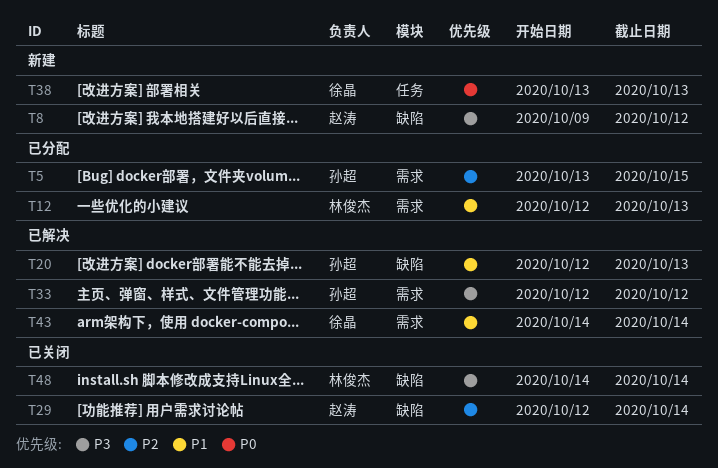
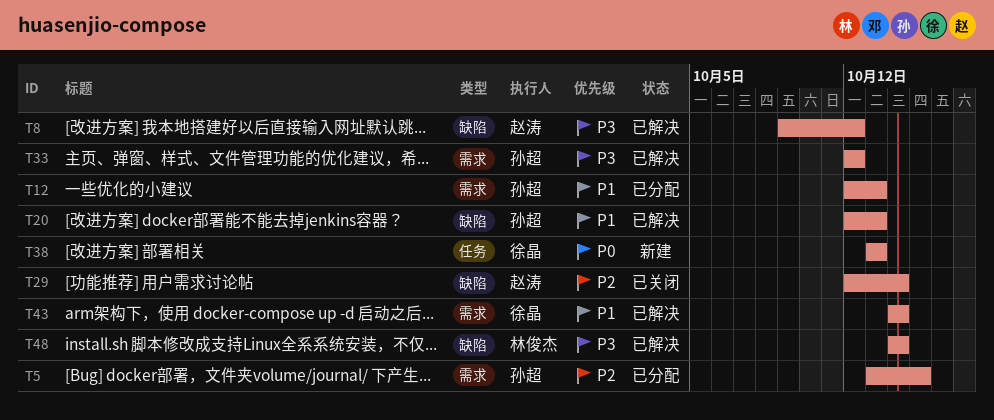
T8, status: 新建 -> 已解决
T12, owner: 林俊杰 -> 孙超
T48, status: 已关闭 -> 已解决

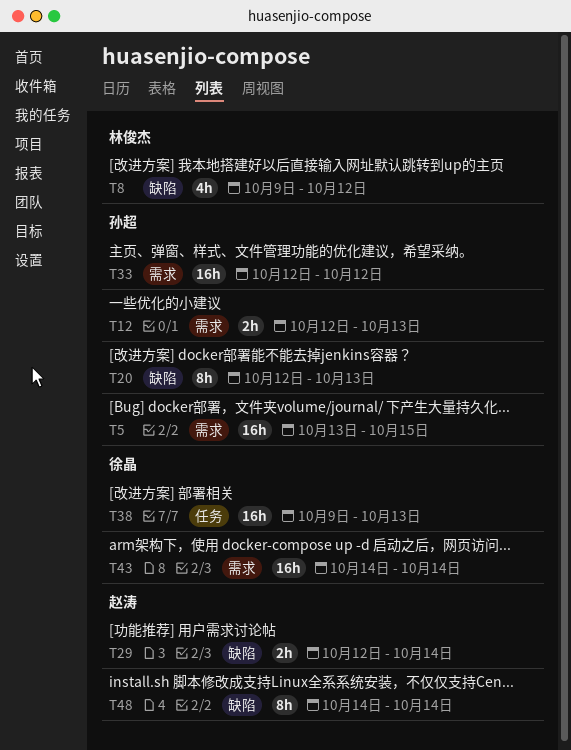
T8, owner: 赵涛 -> 林俊杰
T38, start: Oct 13 -> Oct 9
T48, owner: 林俊杰 -> 赵涛

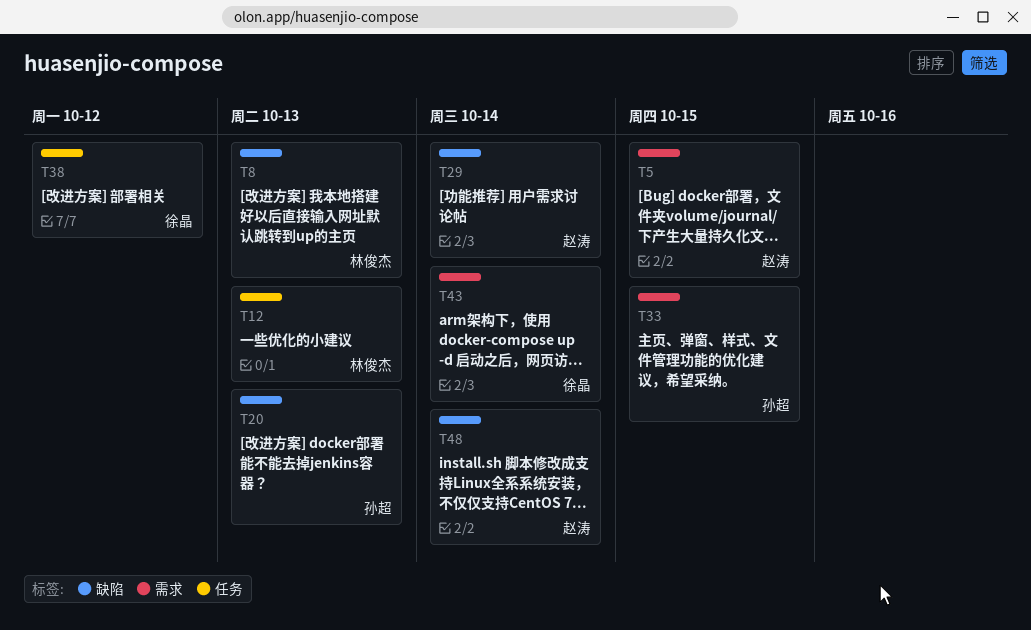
T5, owner: 孙超 -> 赵涛
T8, due: Oct 12 -> Oct 13
T12, owner: 孙超 -> 林俊杰
T12, label: 需求 -> 任务
T33, due: Oct 12 -> Oct 15
T38, due: Oct 13 -> Oct 12

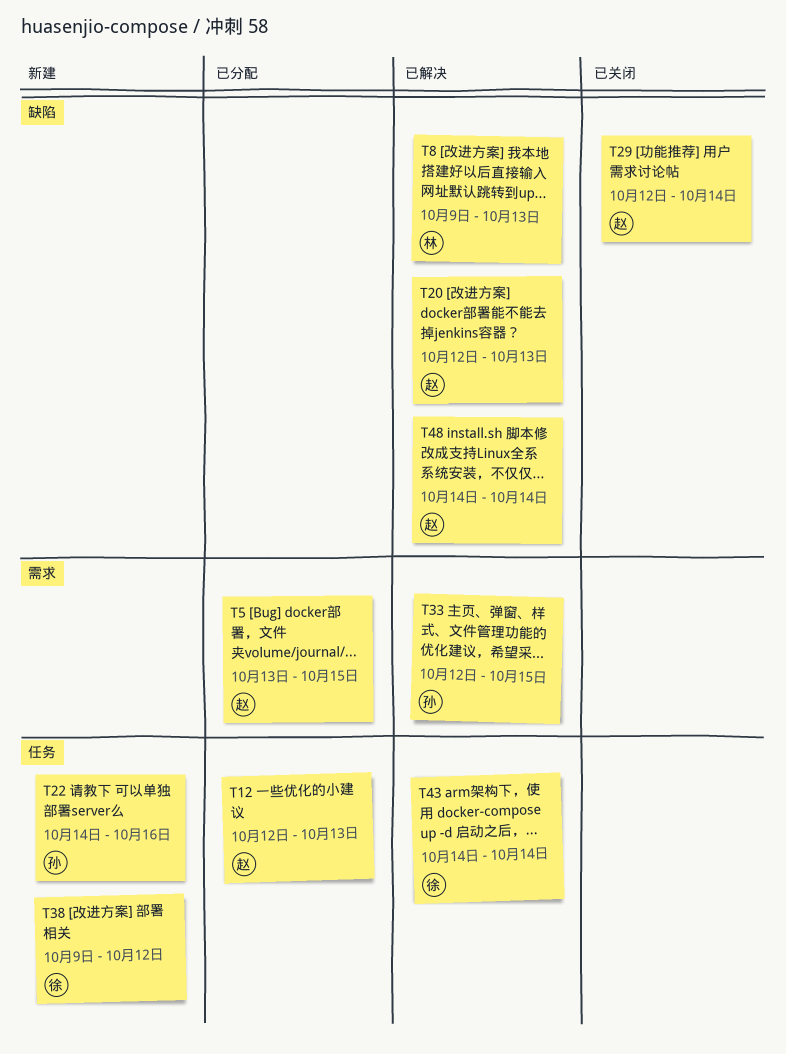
T12, owner: 林俊杰 -> 赵涛
T20, owner: 孙超 -> 赵涛
T22: none -> present
T43, label: 需求 -> 任务

